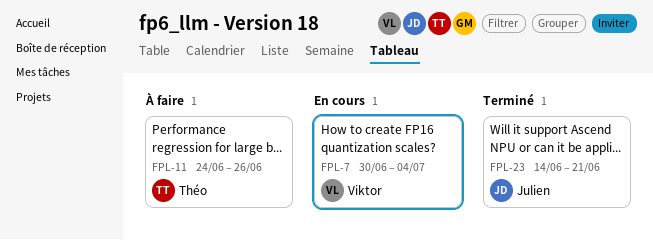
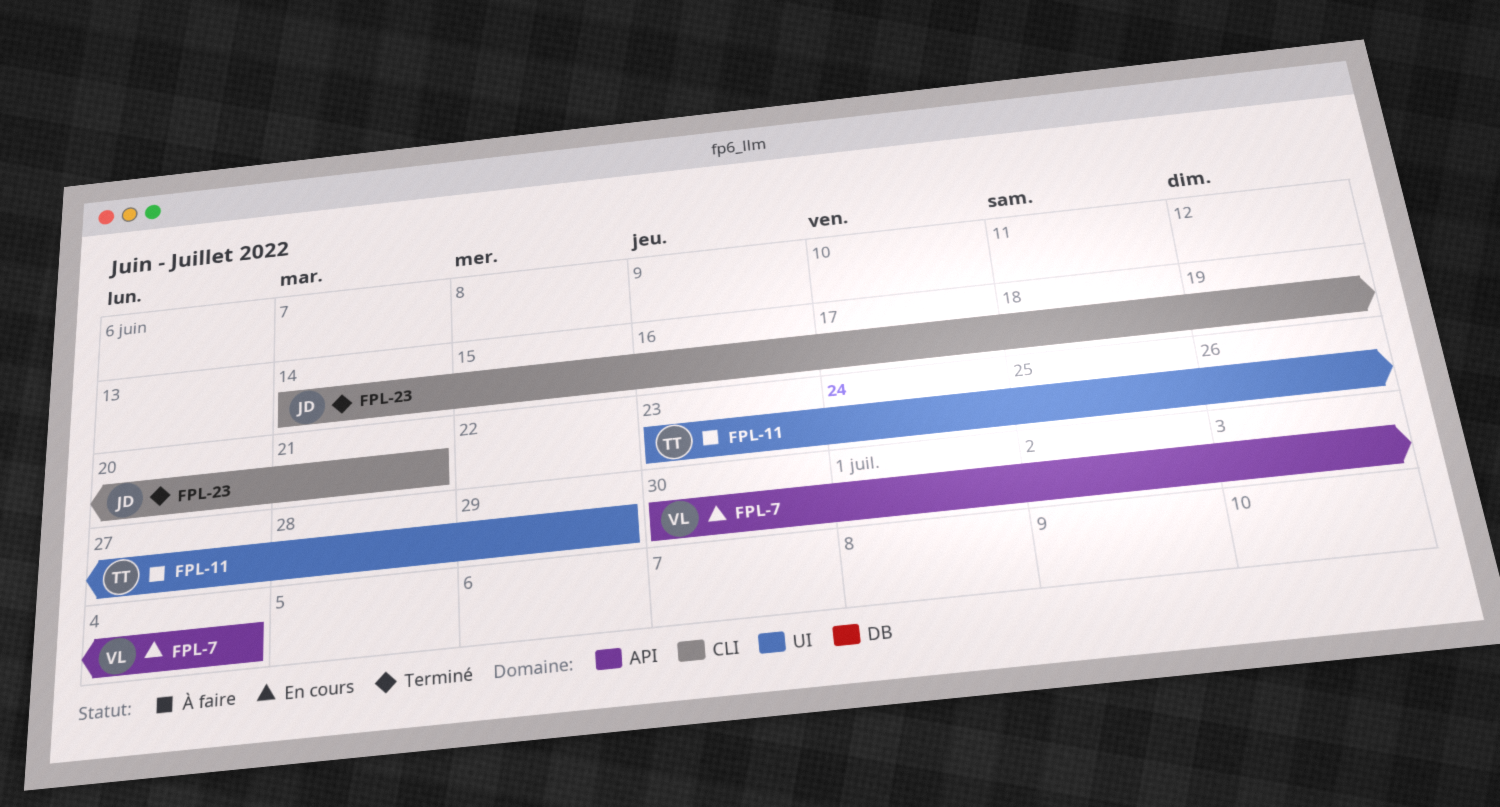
FPL-11, start: Jun 24 -> Jun 23
FPL-11, due: Jun 26 -> Jun 29

